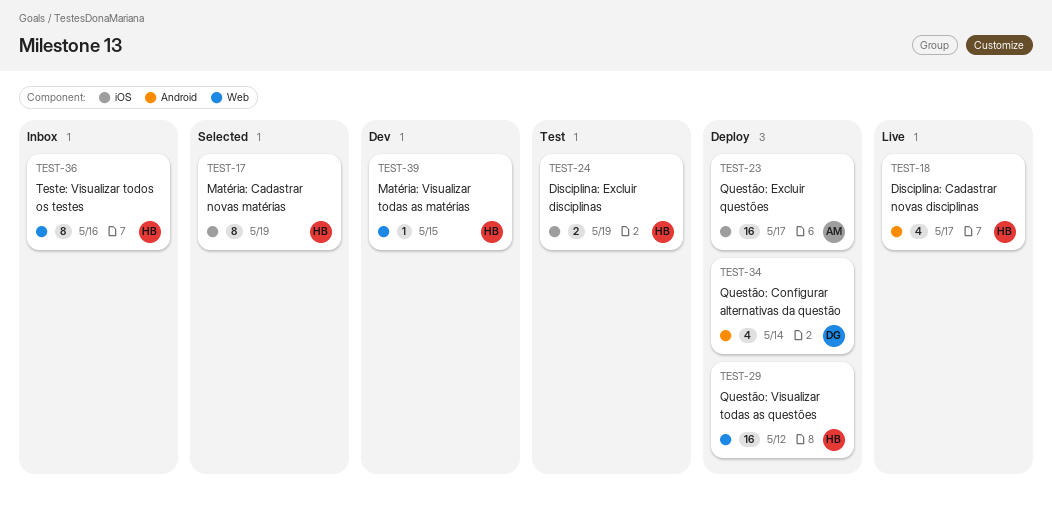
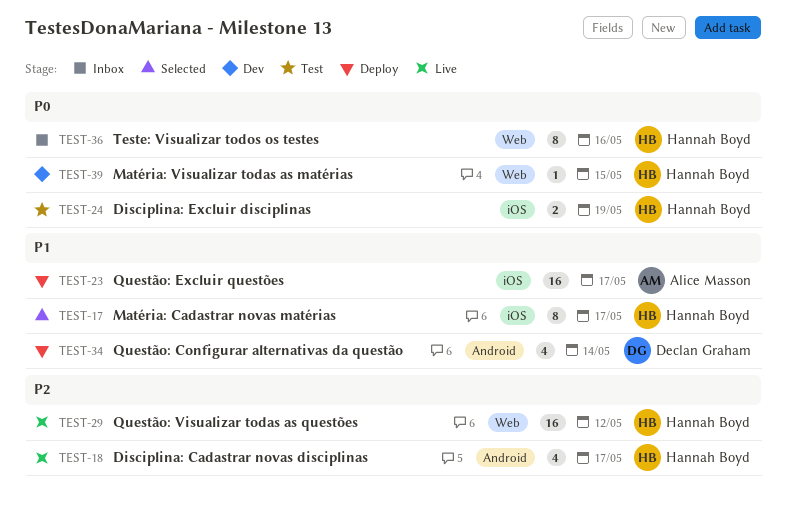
TEST-17, due: May 19 -> May 17
TEST-29, status: Deploy -> Live

